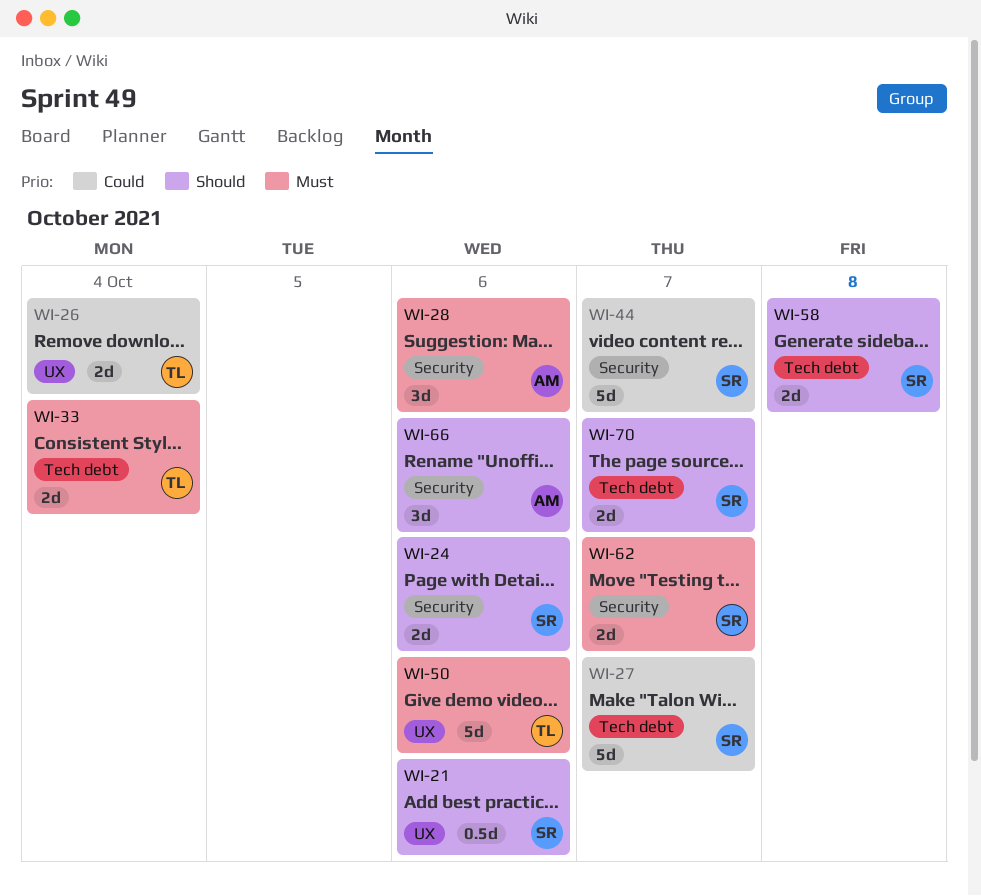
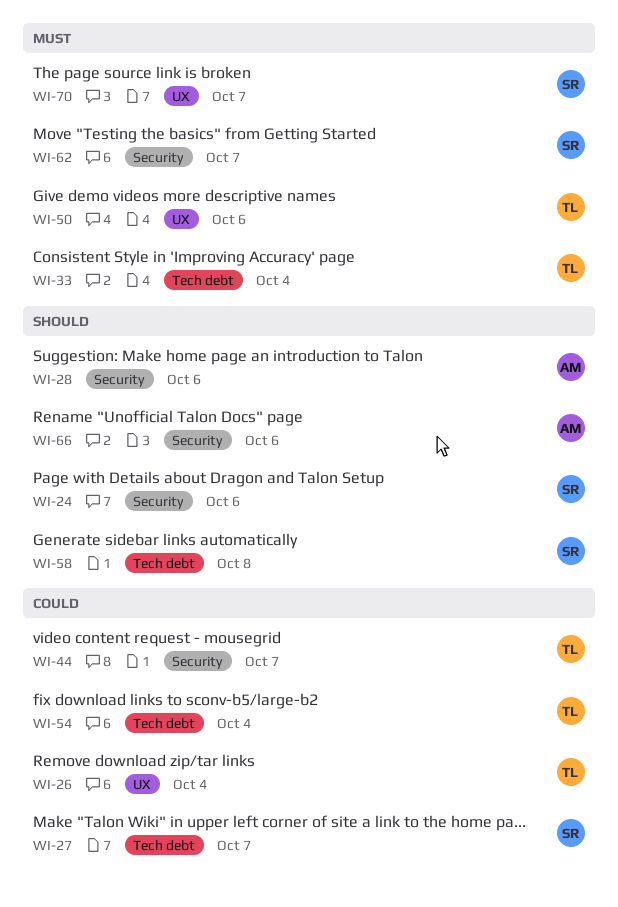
WI-21: present -> none
WI-28, priority: Must -> Should
WI-44, owner: SR -> TL
WI-54: none -> present
WI-70, priority: Should -> Must
WI-70, label: Tech debt -> UX

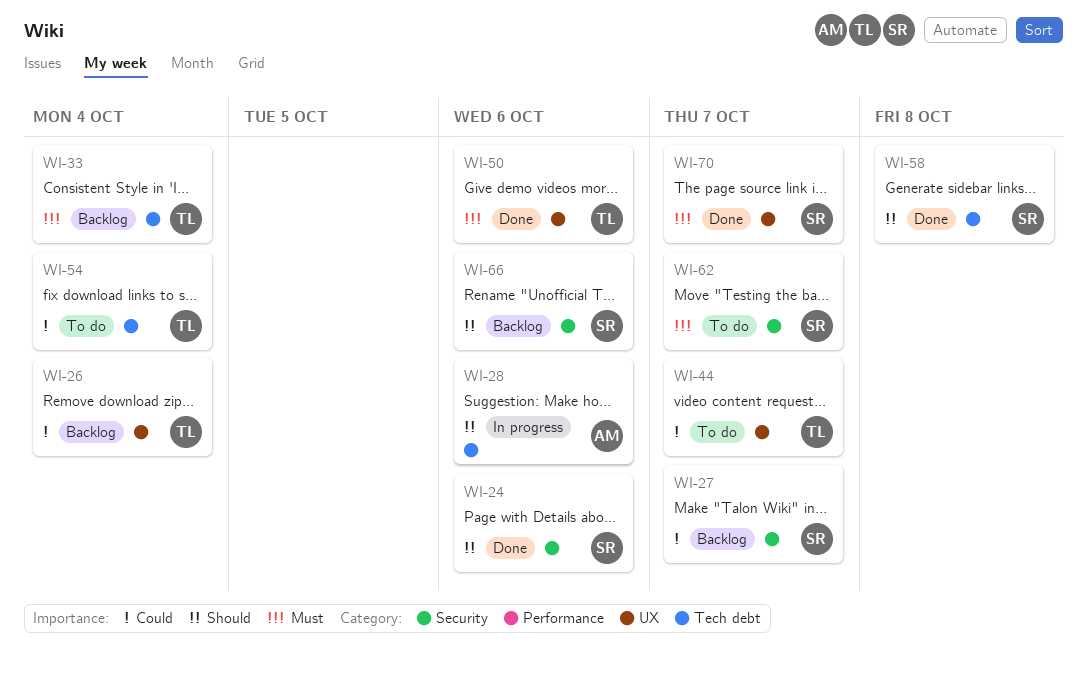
WI-27, label: Tech debt -> Security
WI-28, label: Security -> Tech debt
WI-44, label: Security -> UX
WI-66, owner: AM -> SR

